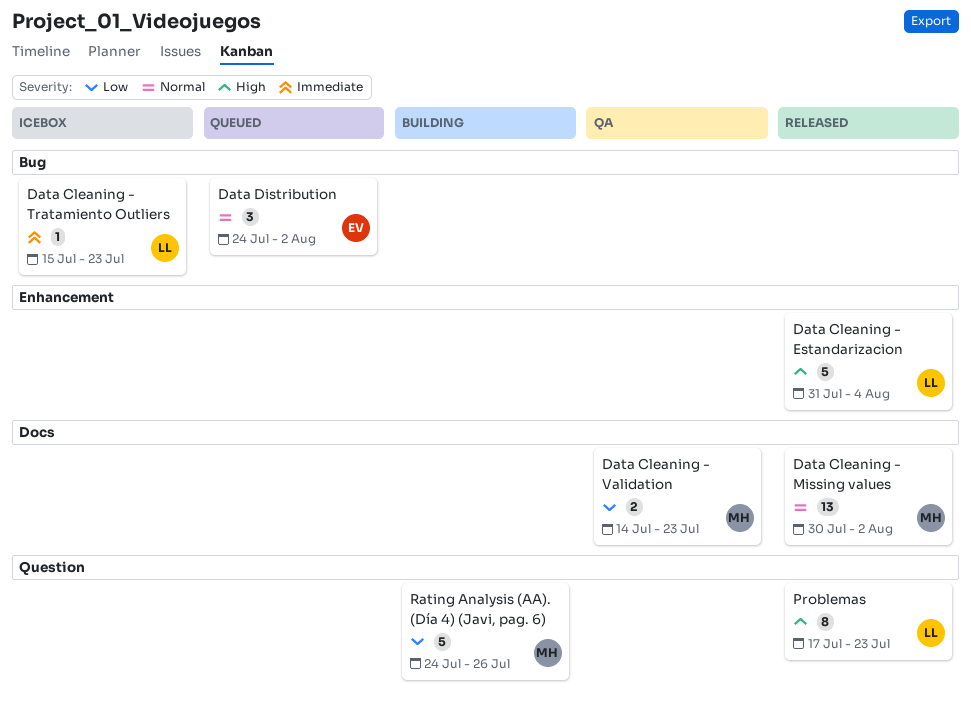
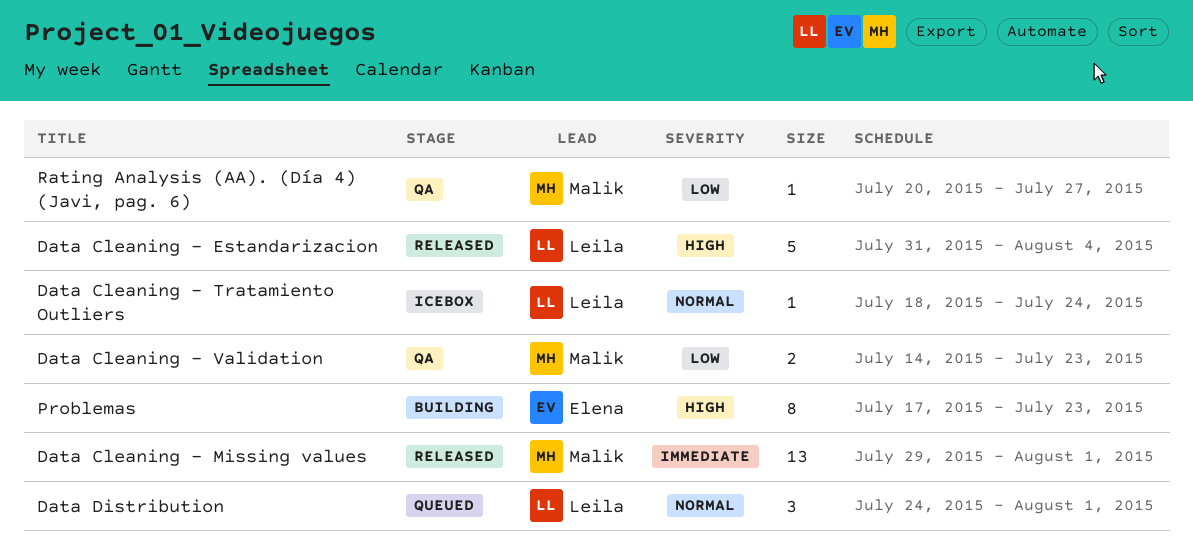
Data Cleaning - Missing values, priority: Normal -> Immediate
Data Cleaning - Missing values, start: Jul 30 -> Jul 29
Data Cleaning - Missing values, due: Aug 2 -> Aug 1
Data Cleaning - Tratamiento Outliers, priority: Immediate -> Normal
Data Cleaning - Tratamiento Outliers, start: Jul 15 -> Jul 18
Data Cleaning - Tratamiento Outliers, due: Jul 23 -> Jul 24
Data Distribution, owner: Elena -> Leila
Data Distribution, due: Aug 2 -> Aug 1
Problemas, status: Released -> Building
Problemas, owner: Leila -> Elena
Rating Analysis (AA). (Día 4) (Javi, pag. 6), status: Building -> QA
Rating Analysis (AA). (Día 4) (Javi, pag. 6), estimate: 5 -> 1
Rating Analysis (AA). (Día 4) (Javi, pag. 6), start: Jul 24 -> Jul 20
Rating Analysis (AA). (Día 4) (Javi, pag. 6), due: Jul 26 -> Jul 27

